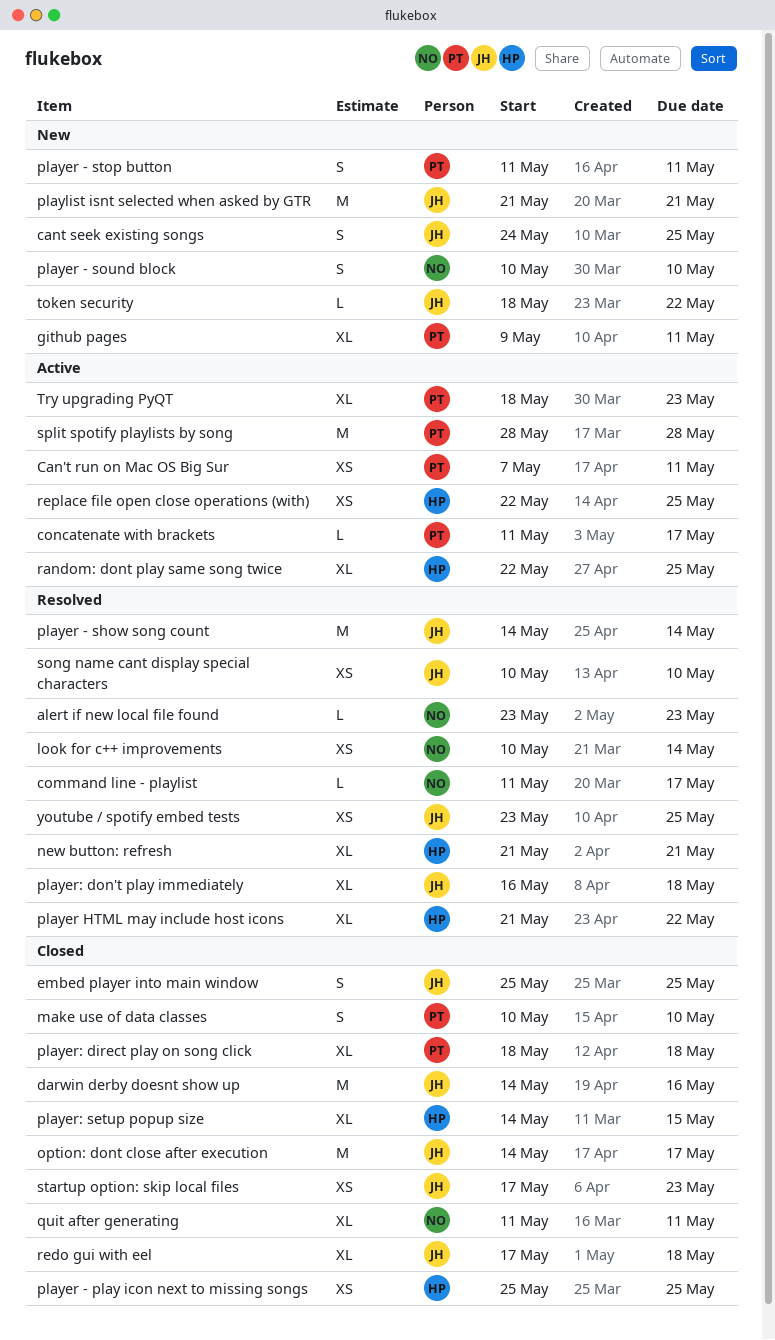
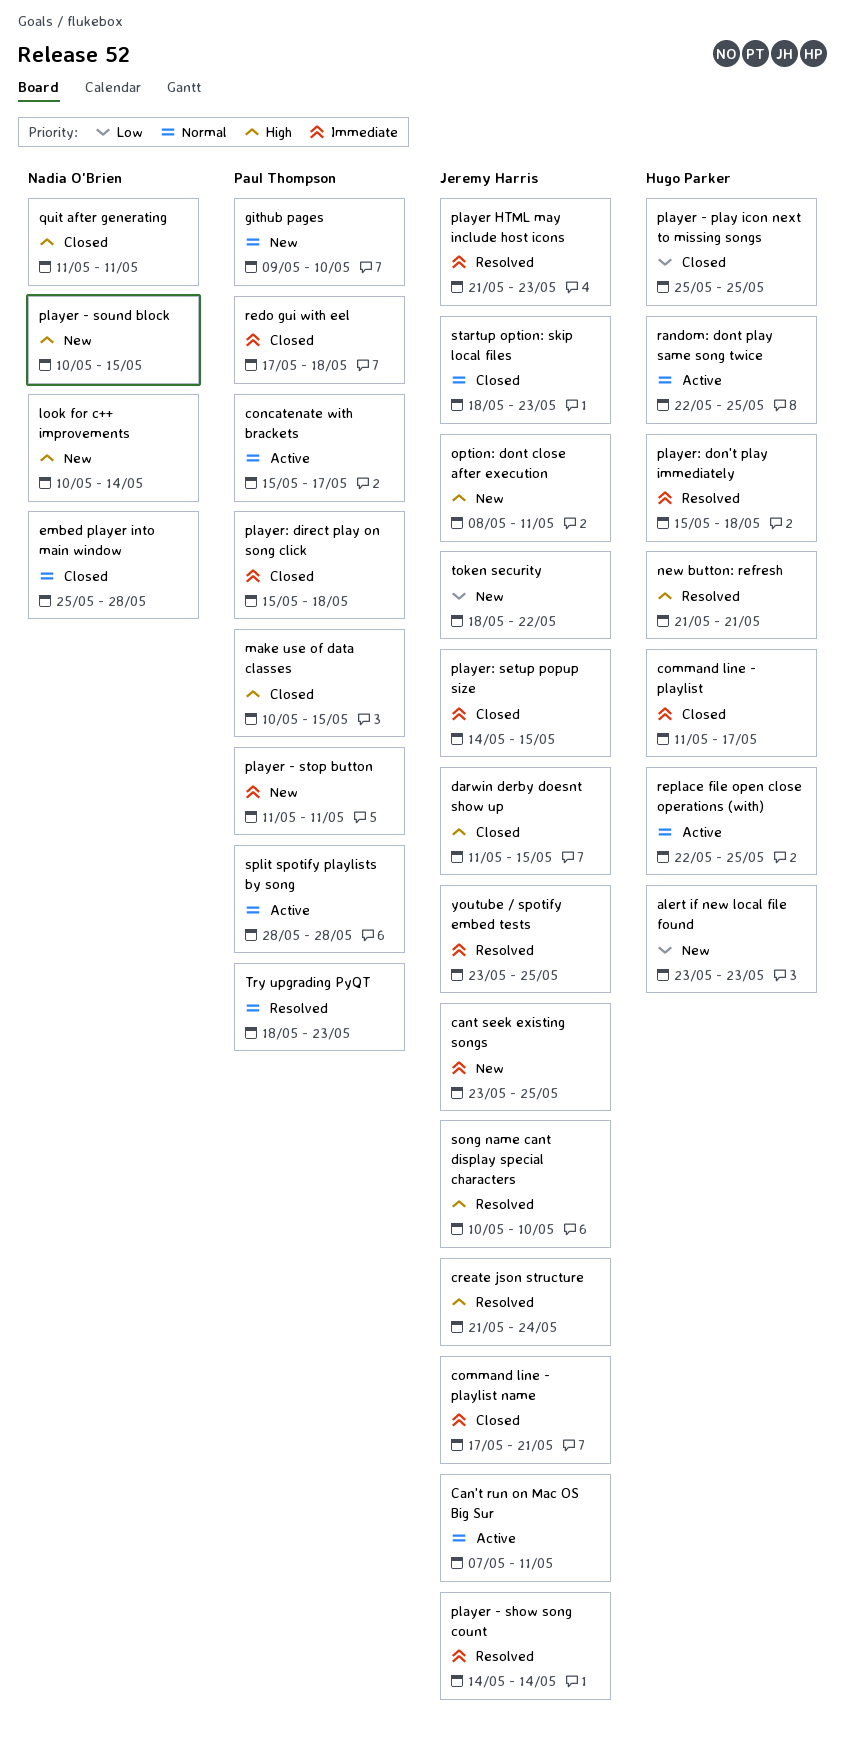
alert if new local file found, status: Resolved -> New
alert if new local file found, owner: Nadia O'Brien -> Hugo Parker
Can't run on Mac OS Big Sur, owner: Paul Thompson -> Jeremy Harris
cant seek existing songs, start: May 24 -> May 23
command line - playlist, status: Resolved -> Closed
command line - playlist, owner: Nadia O'Brien -> Hugo Parker
command line - playlist name: none -> present
concatenate with brackets, start: May 11 -> May 15
create json structure: none -> present
darwin derby doesnt show up, start: May 14 -> May 11
darwin derby doesnt show up, due: May 16 -> May 15
embed player into main window, owner: Jeremy Harris -> Nadia O'Brien
embed player into main window, due: May 25 -> May 28
github pages, due: May 11 -> May 10
look for c++ improvements, status: Resolved -> New
make use of data classes, due: May 10 -> May 15
option: dont close after execution, status: Closed -> New
option: dont close after execution, start: May 14 -> May 8
option: dont close after execution, due: May 17 -> May 11
player - sound block, due: May 10 -> May 15
player HTML may include host icons, owner: Hugo Parker -> Jeremy Harris
player HTML may include host icons, due: May 22 -> May 23
player: direct play on song click, start: May 18 -> May 15
player: don't play immediately, owner: Jeremy Harris -> Hugo Parker
player: don't play immediately, start: May 16 -> May 15
player: setup popup size, owner: Hugo Parker -> Jeremy Harris
playlist isnt selected when asked by GTR: present -> none
redo gui with eel, owner: Jeremy Harris -> Paul Thompson
startup option: skip local files, start: May 17 -> May 18
Try upgrading PyQT, status: Active -> Resolved

